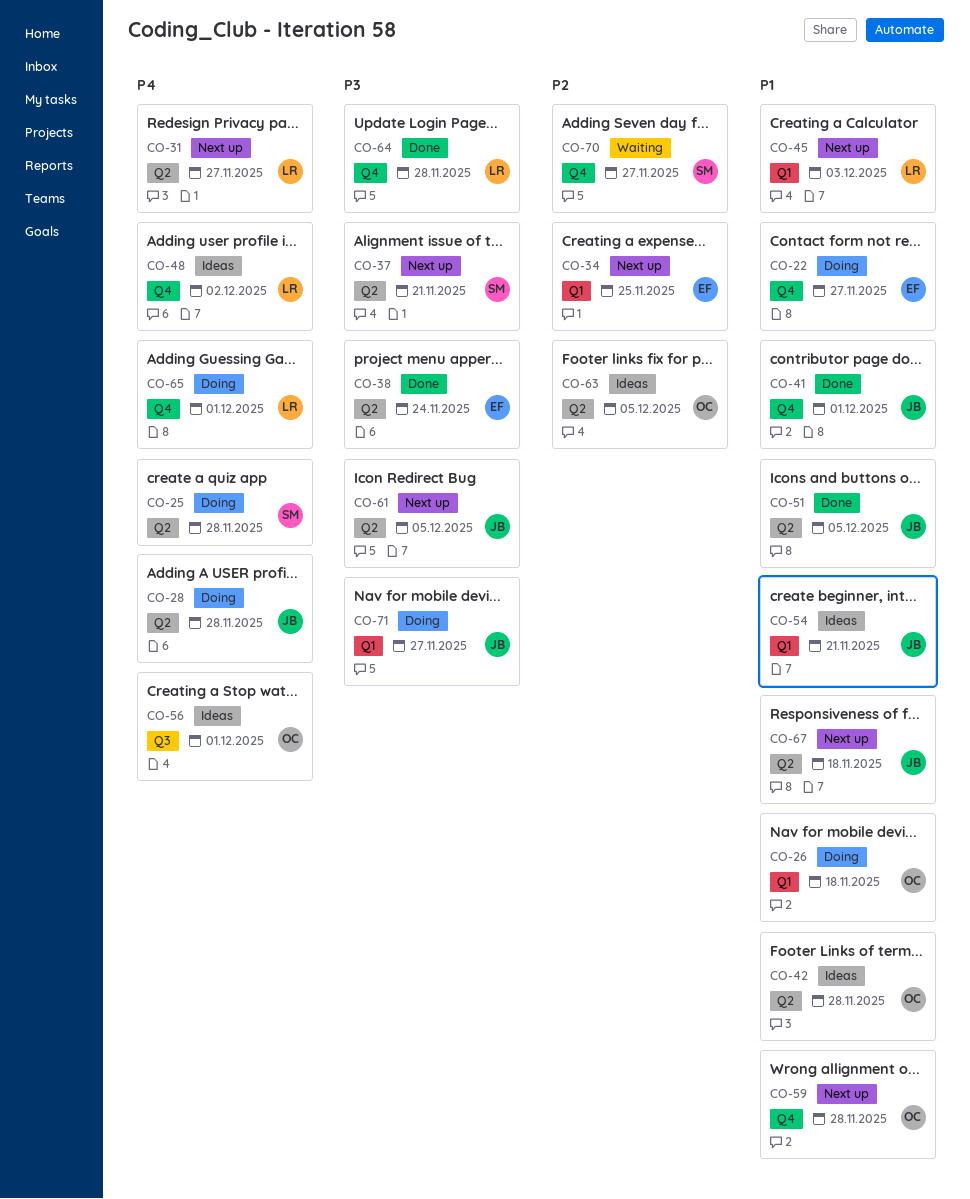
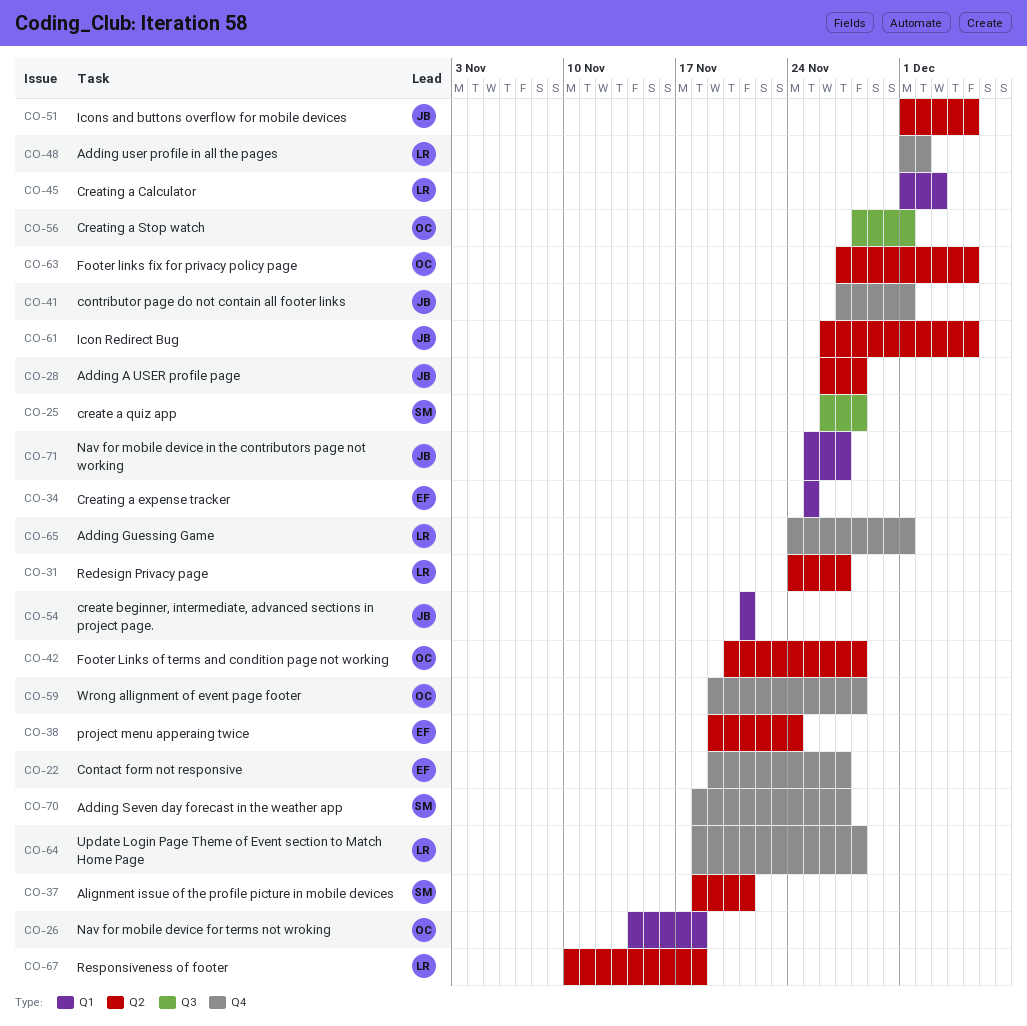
CO-25, label: Q2 -> Q3
CO-67, owner: JB -> LR

